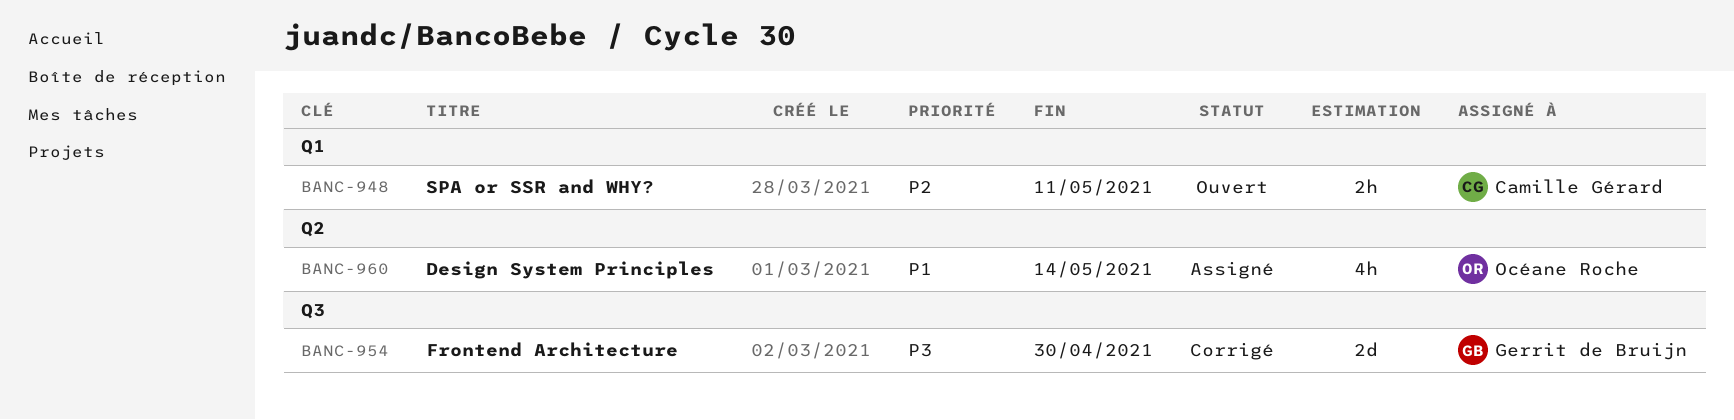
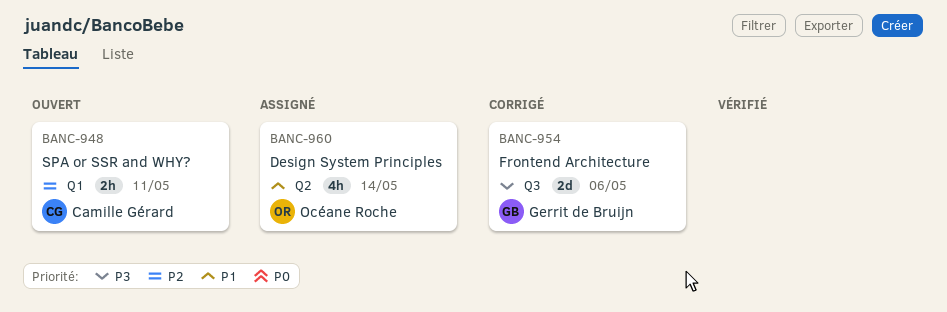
BANC-954, due: Apr 30 -> May 6

